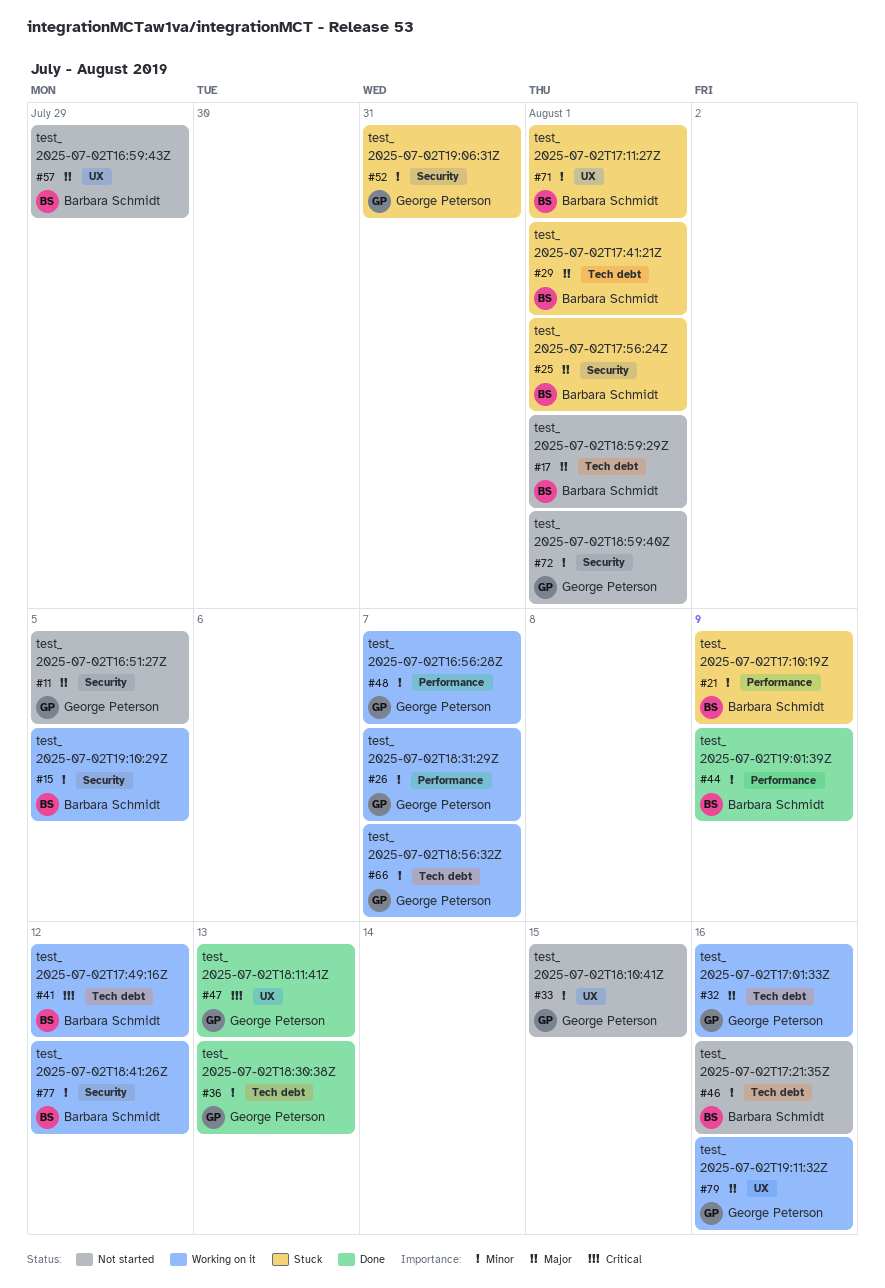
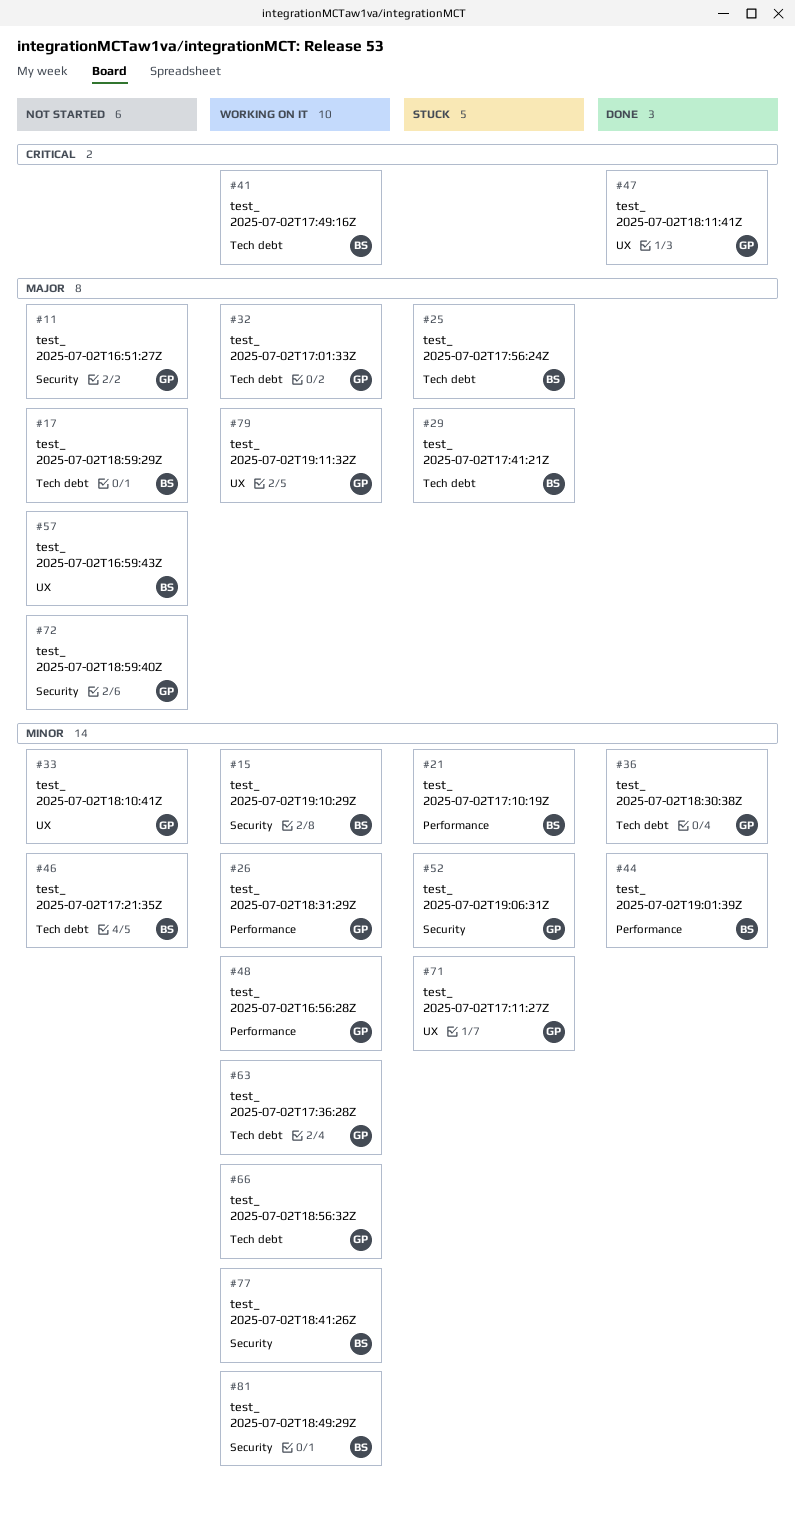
#25, label: Security -> Tech debt
#63: none -> present
#71, owner: Barbara Schmidt -> George Peterson
#72, priority: Minor -> Major
#81: none -> present

